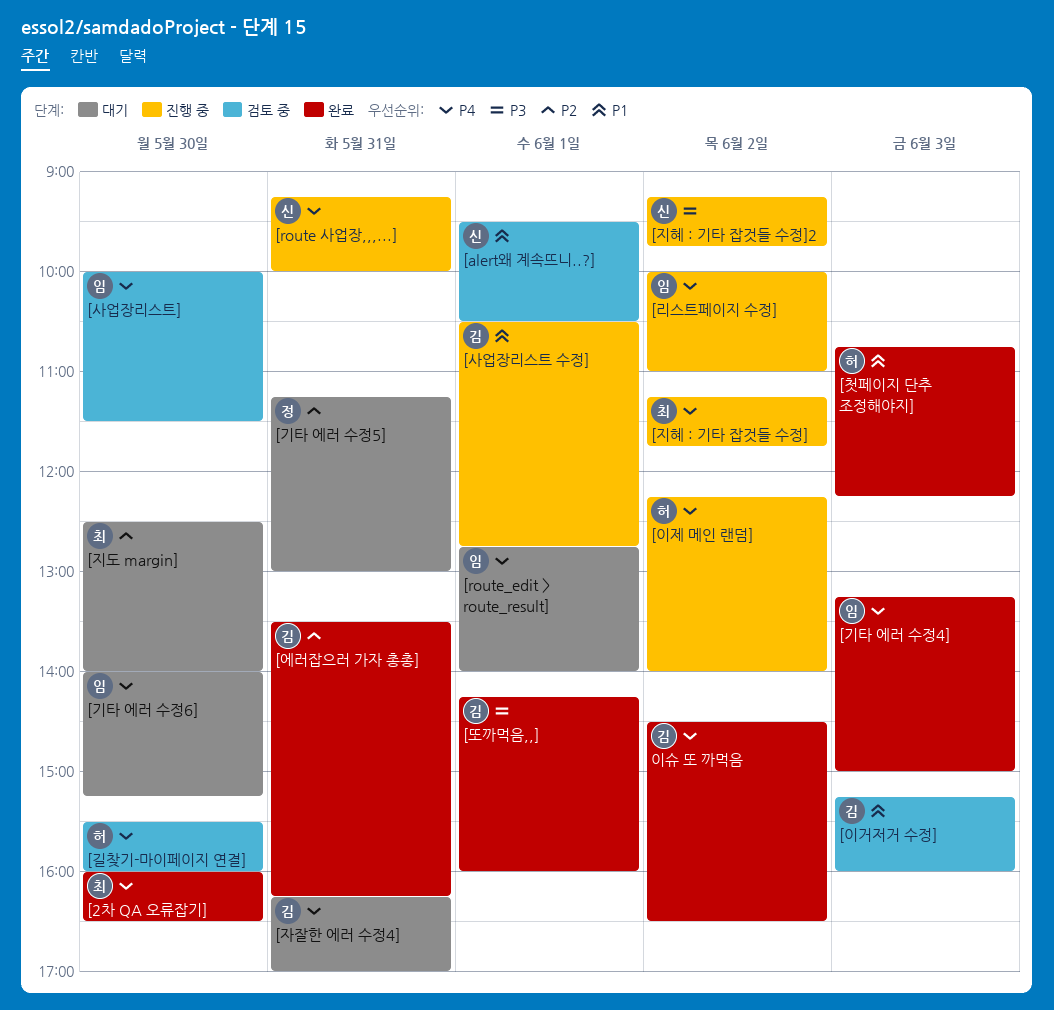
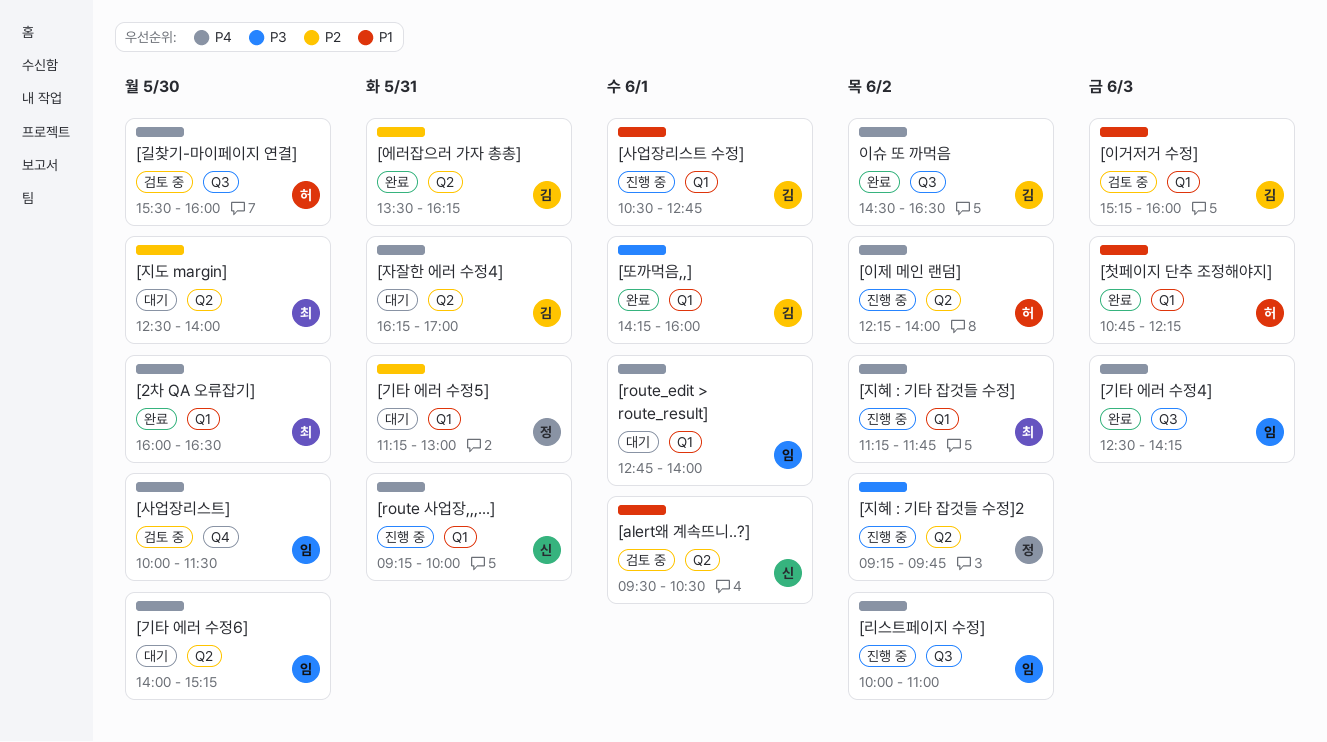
[기타 에러 수정4], begins: 13:15 -> 12:30
[기타 에러 수정4], ends: 15:00 -> 14:15
[지혜 : 기타 잡것들 수정]2, owner: 신 -> 정

